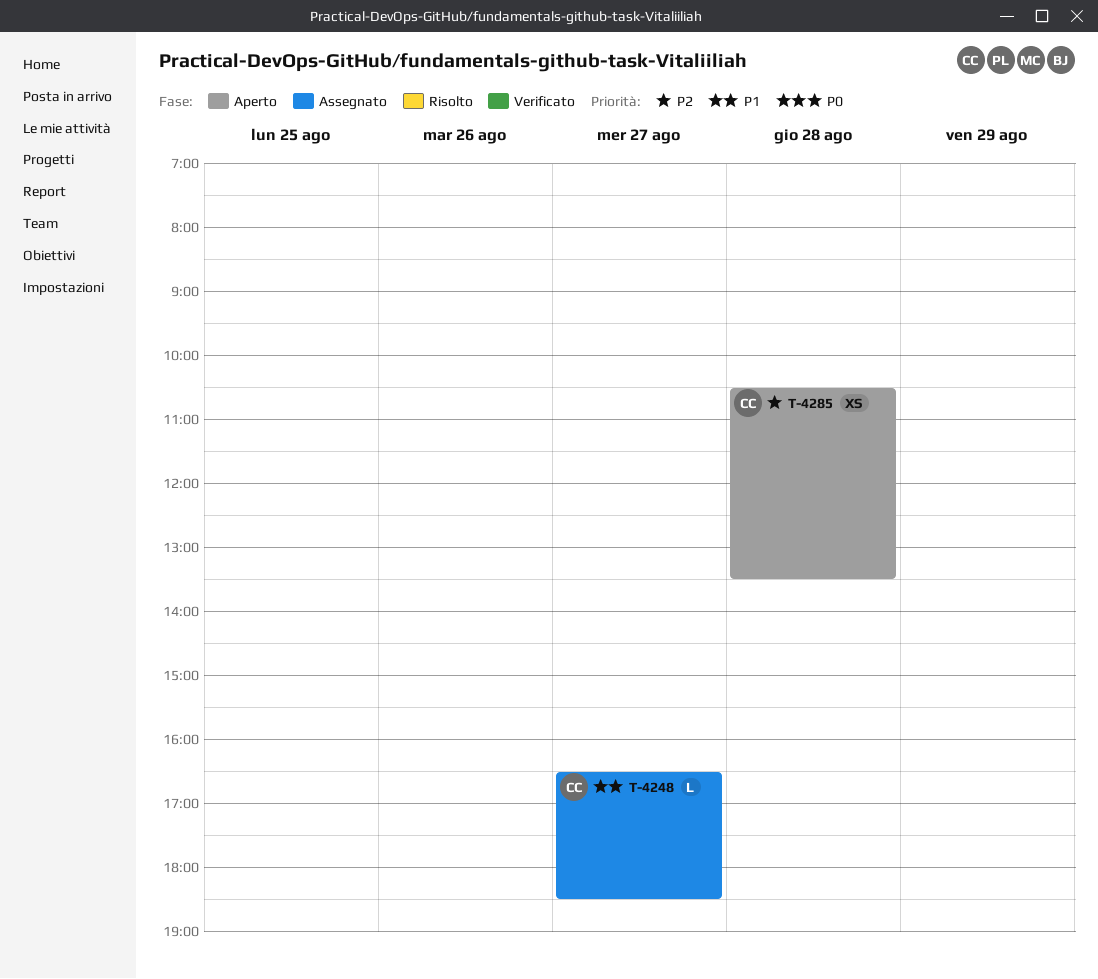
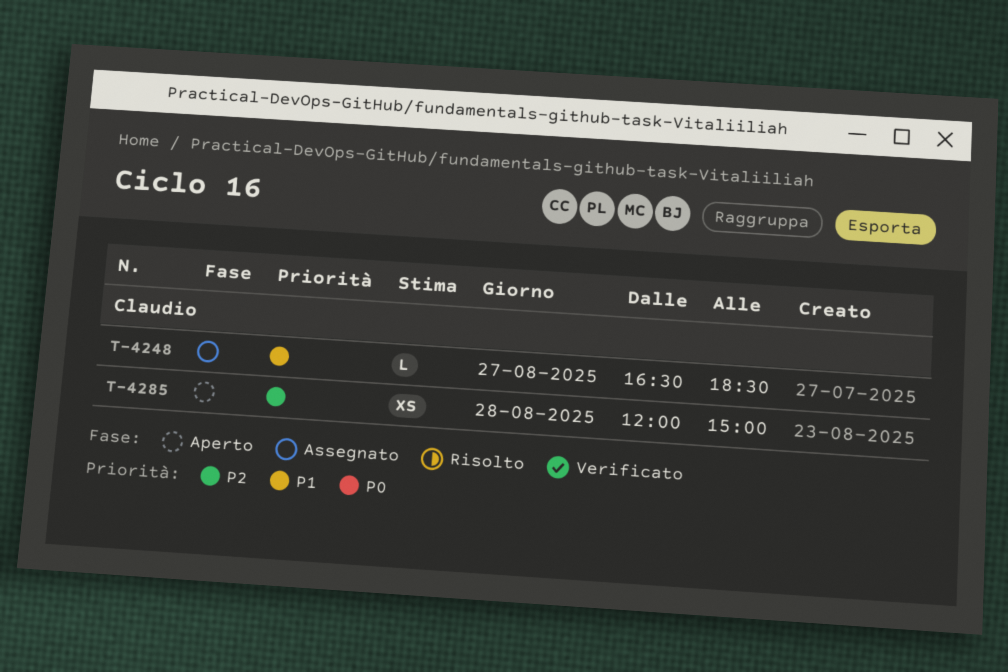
T-4285, begins: 10:30 -> 12:00
T-4285, ends: 13:30 -> 15:00

